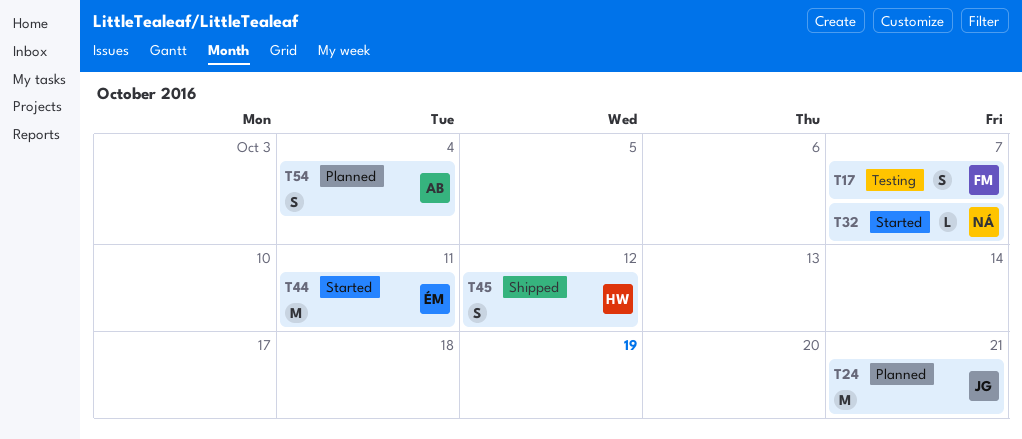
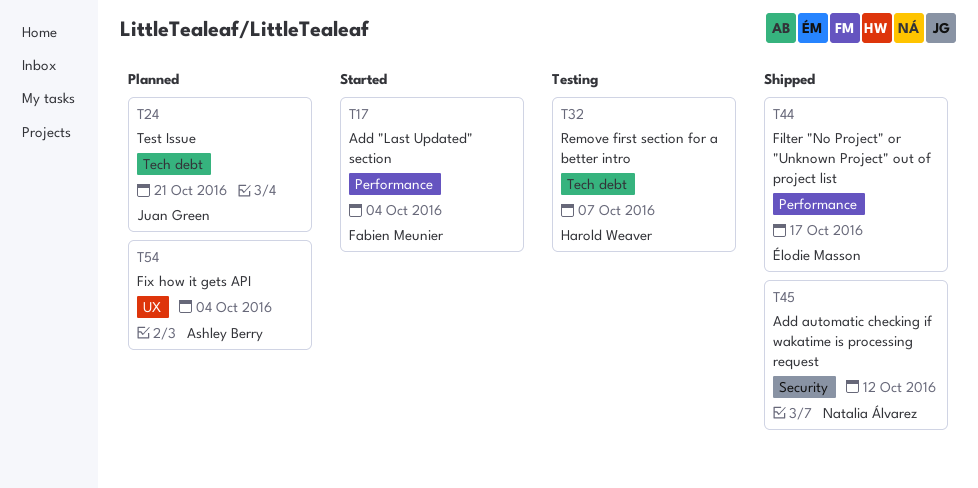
T17, status: Testing -> Started
T17, due: Oct 7 -> Oct 4
T32, status: Started -> Testing
T32, owner: Natalia Álvarez -> Harold Weaver
T44, status: Started -> Shipped
T44, due: Oct 11 -> Oct 17
T45, owner: Harold Weaver -> Natalia Álvarez

